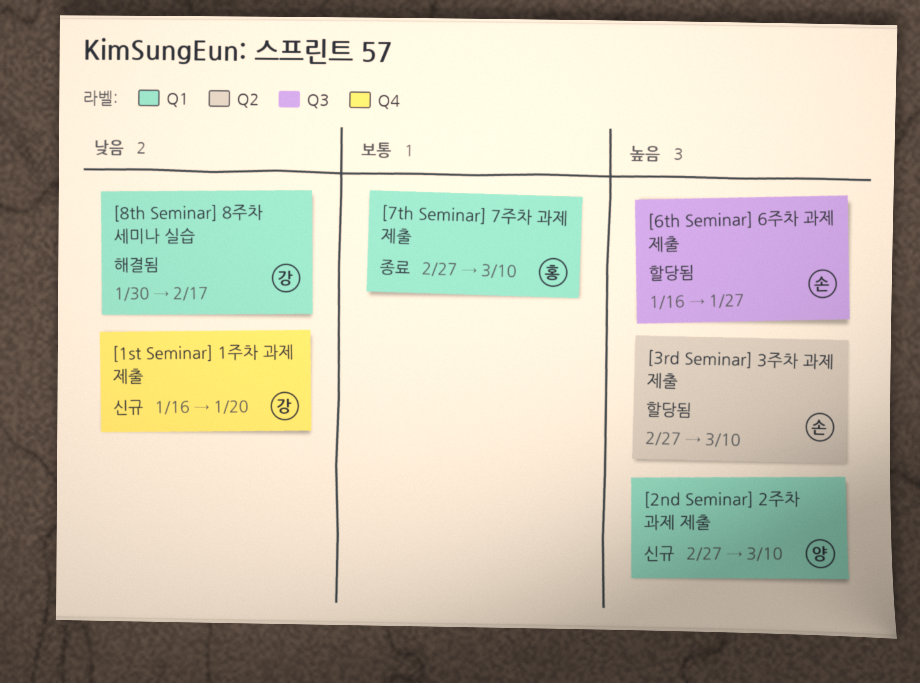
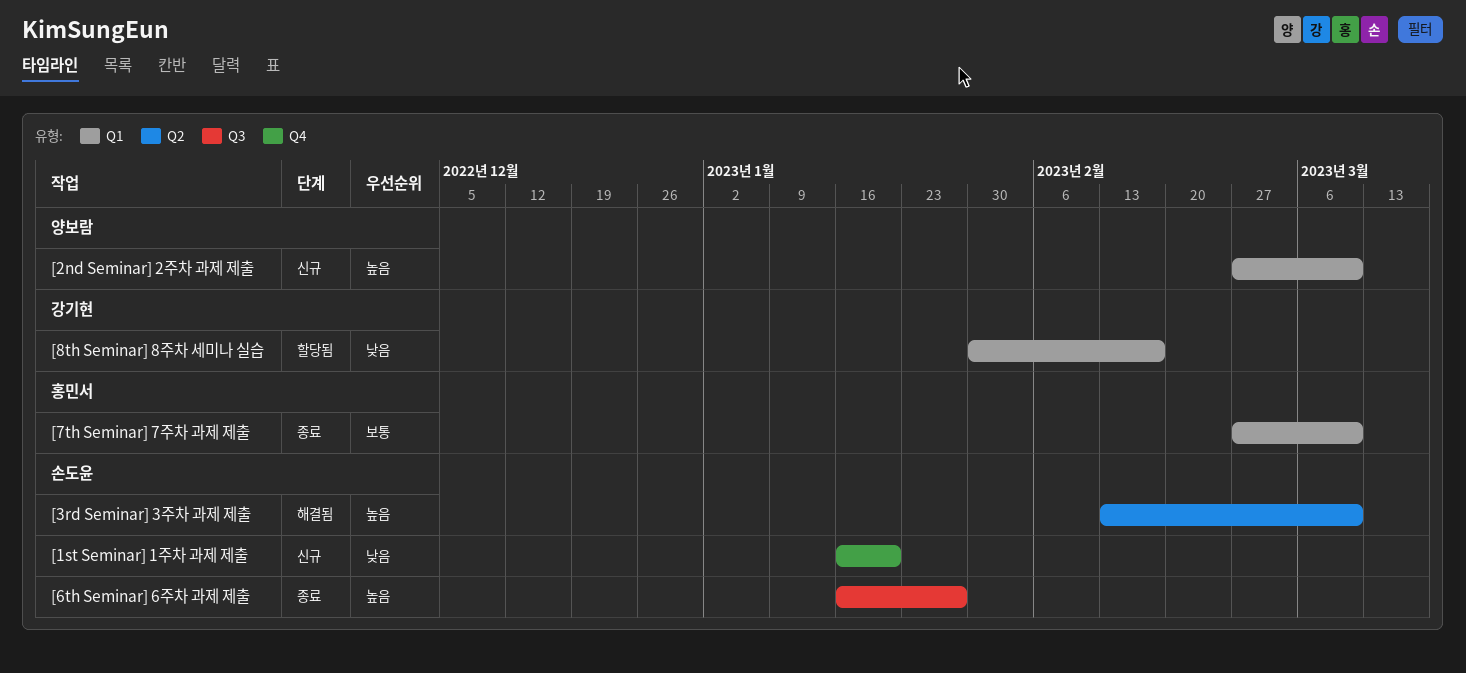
[1st Seminar] 1주차 과제 제출, owner: 강기현 -> 손도윤
[3rd Seminar] 3주차 과제 제출, status: 할당됨 -> 해결됨
[3rd Seminar] 3주차 과제 제출, start: Feb 27 -> Feb 13
[6th Seminar] 6주차 과제 제출, status: 할당됨 -> 종료
[8th Seminar] 8주차 세미나 실습, status: 해결됨 -> 할당됨

